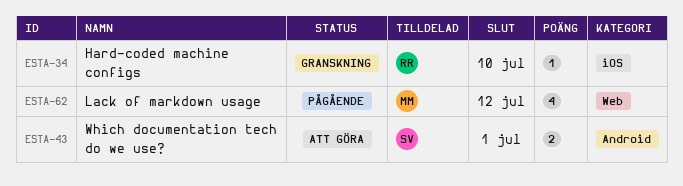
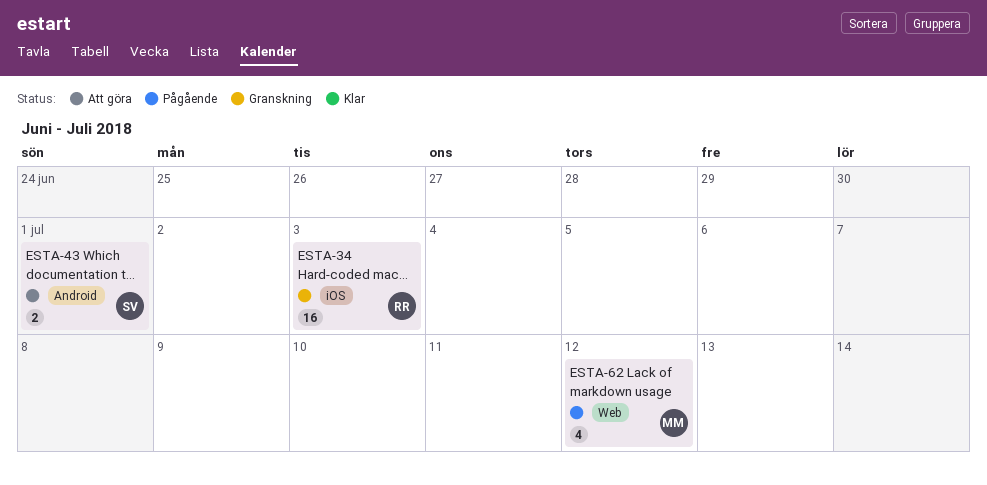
ESTA-34, estimate: 1 -> 16
ESTA-34, due: Jul 10 -> Jul 3

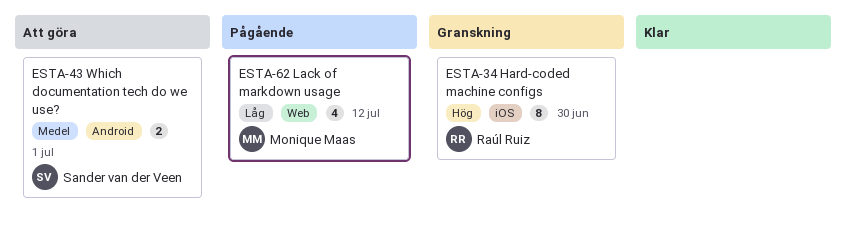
ESTA-34, estimate: 16 -> 8
ESTA-34, due: Jul 3 -> Jun 30

